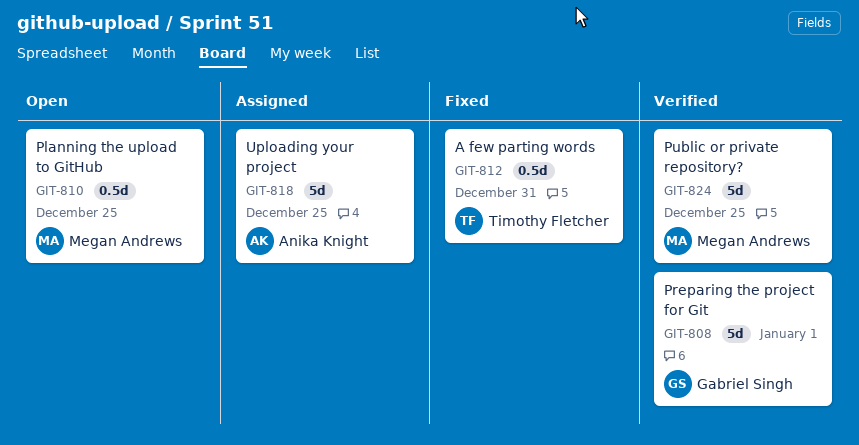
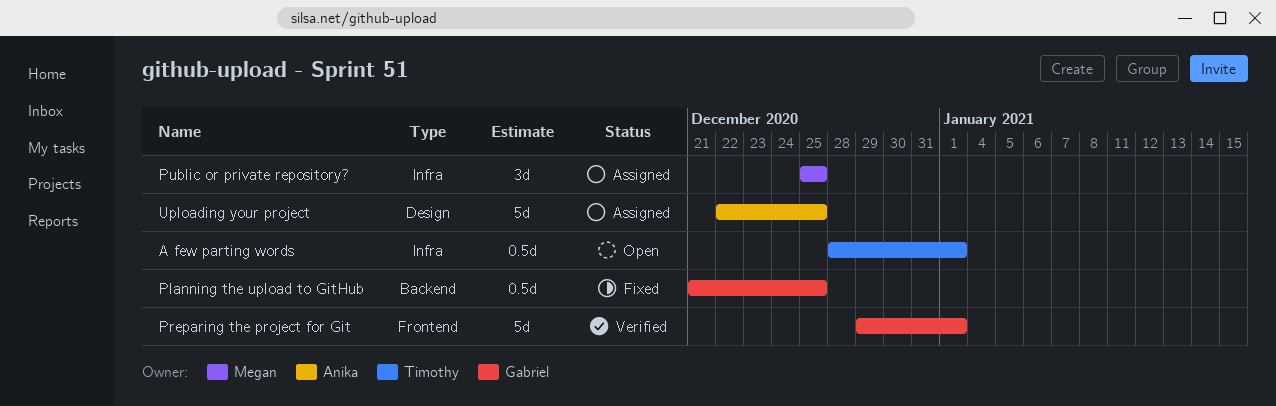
A few parting words, status: Fixed -> Open
A few parting words, due: Dec 31 -> Jan 1
Planning the upload to GitHub, status: Open -> Fixed
Planning the upload to GitHub, owner: Megan Andrews -> Gabriel Singh
Public or private repository?, status: Verified -> Assigned
Public or private repository?, estimate: 5d -> 3d

